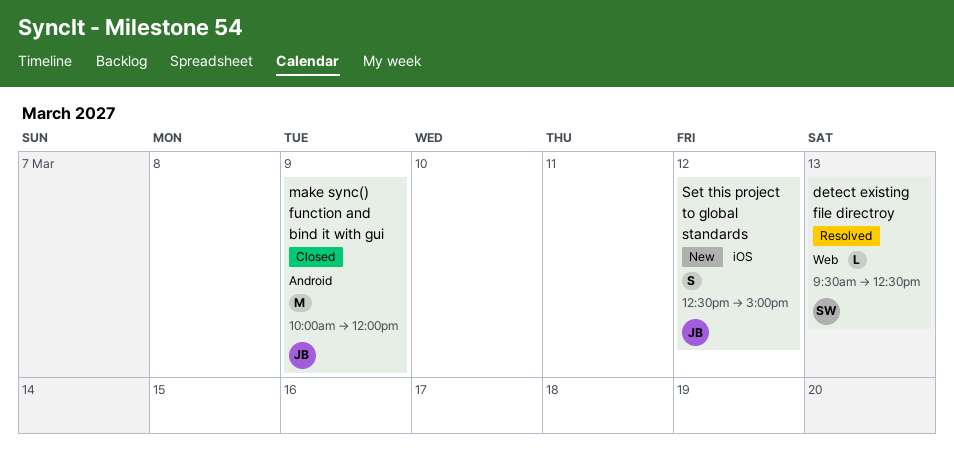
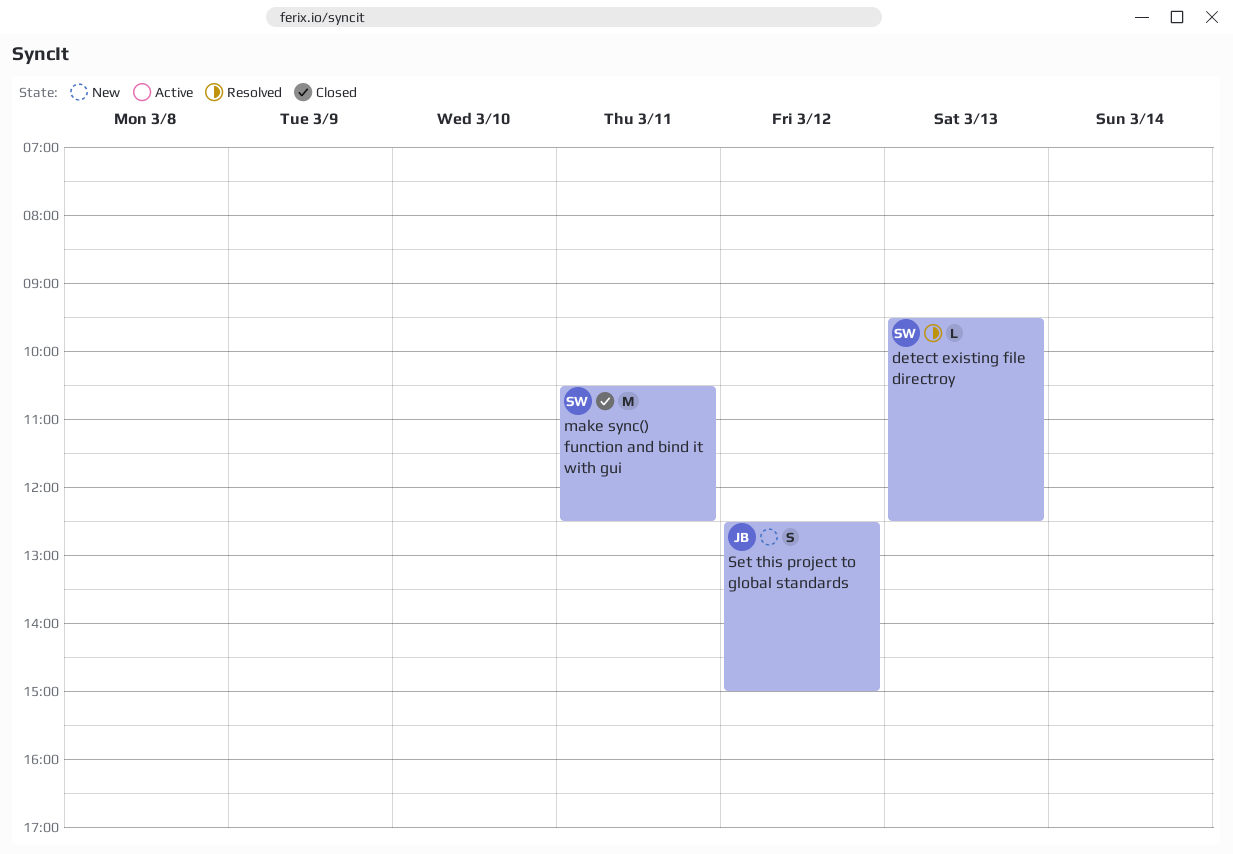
make sync() function and bind it with gui, owner: JB -> SW
make sync() function and bind it with gui, day: Mar 9 -> Mar 11
make sync() function and bind it with gui, begins: 10:00 -> 10:30
make sync() function and bind it with gui, ends: 12:00 -> 12:30

